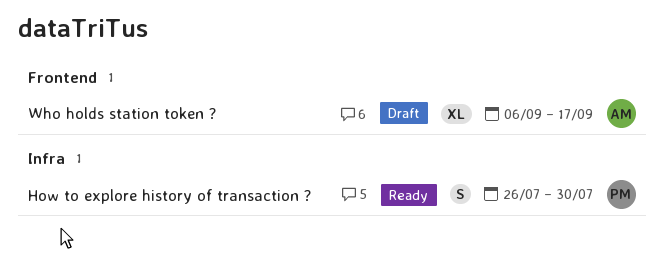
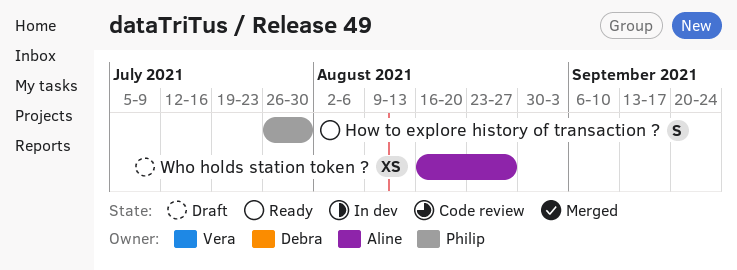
Who holds station token ?, estimate: XL -> XS
Who holds station token ?, start: Sep 6 -> Aug 16
Who holds station token ?, due: Sep 17 -> Aug 27

